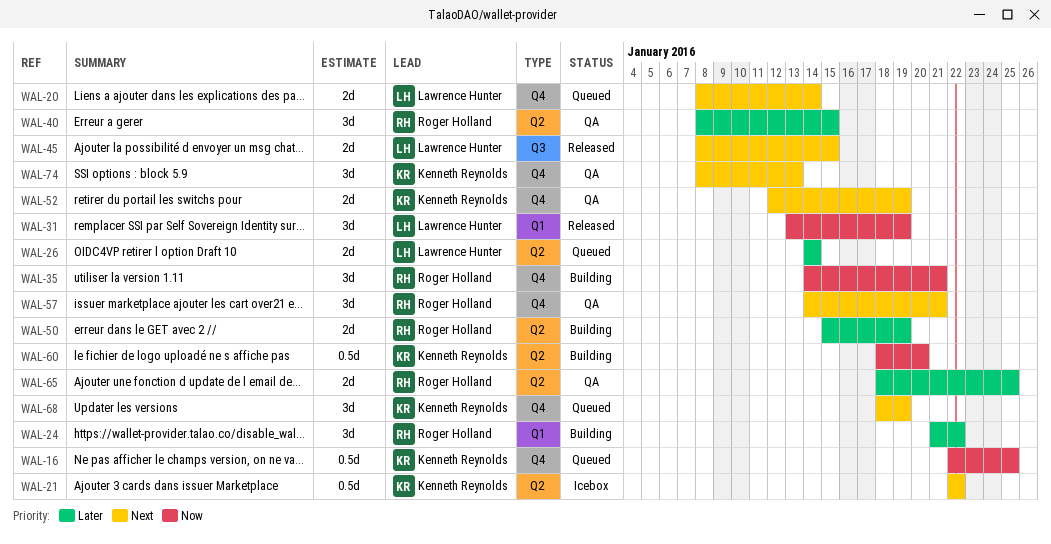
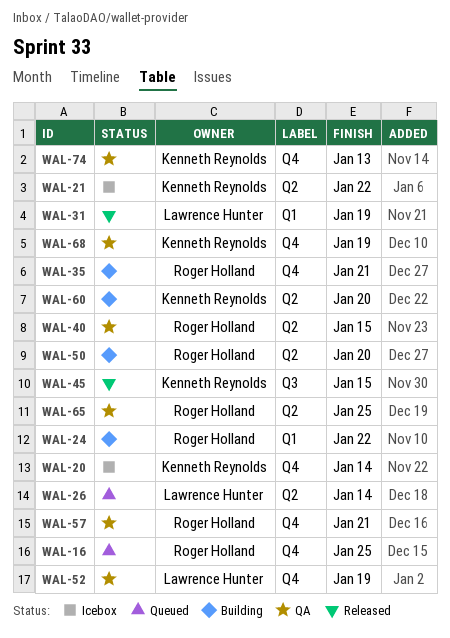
WAL-16, owner: Kenneth Reynolds -> Roger Holland
WAL-20, status: Queued -> Icebox
WAL-20, owner: Lawrence Hunter -> Kenneth Reynolds
WAL-45, owner: Lawrence Hunter -> Kenneth Reynolds
WAL-50, due: Jan 19 -> Jan 20
WAL-52, owner: Kenneth Reynolds -> Lawrence Hunter
WAL-68, status: Queued -> QA

